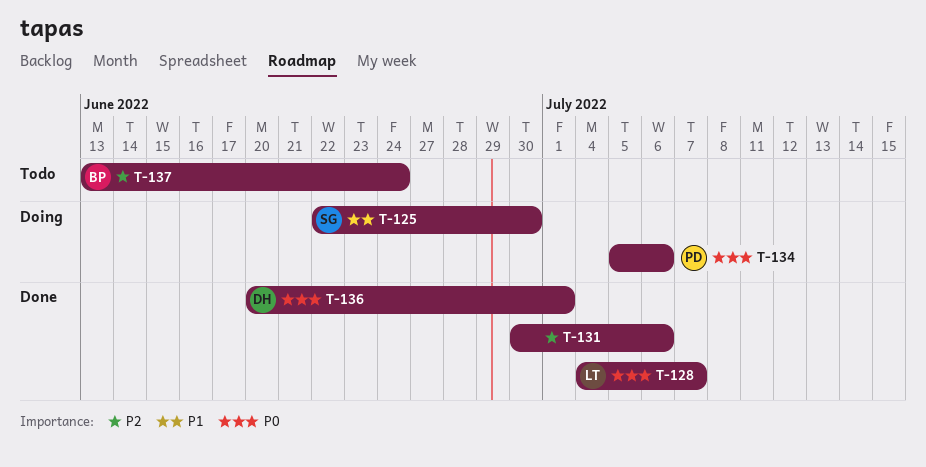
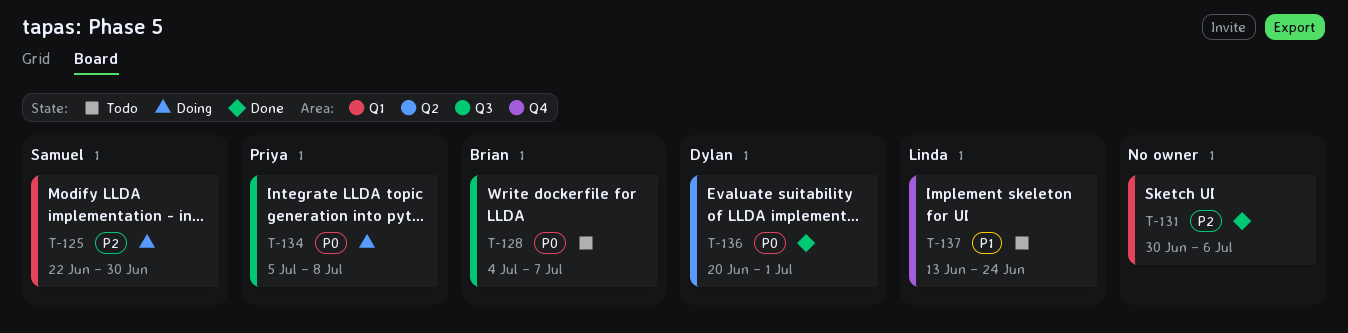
T-125, priority: P1 -> P2
T-128, status: Done -> Todo
T-128, owner: Linda -> Brian
T-134, due: Jul 6 -> Jul 8
T-137, owner: Brian -> Linda
T-137, priority: P2 -> P1

